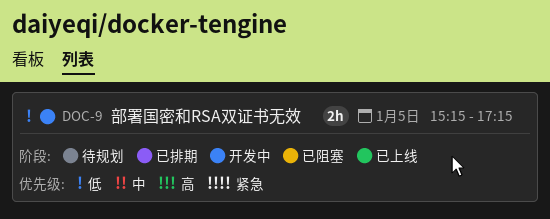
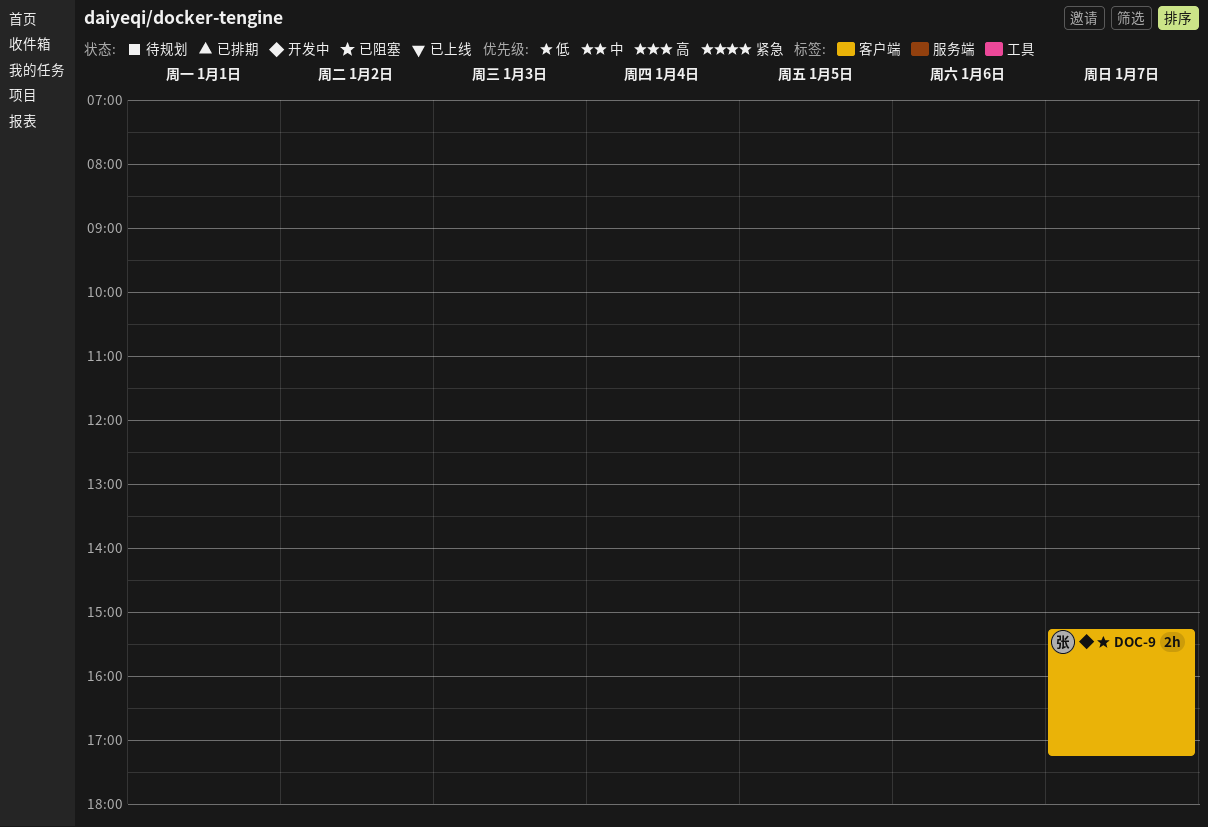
DOC-9, day: Jan 5 -> Jan 7

